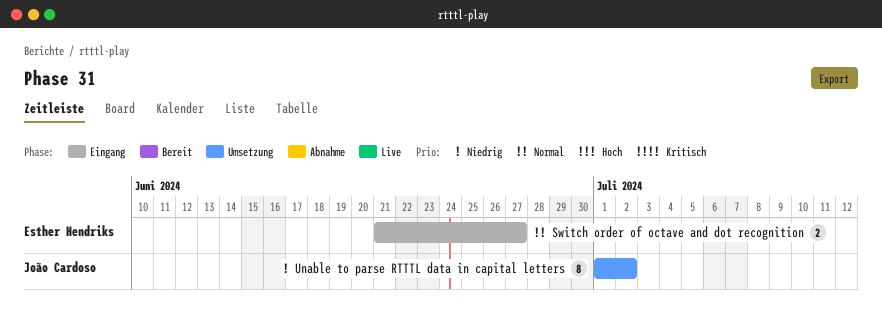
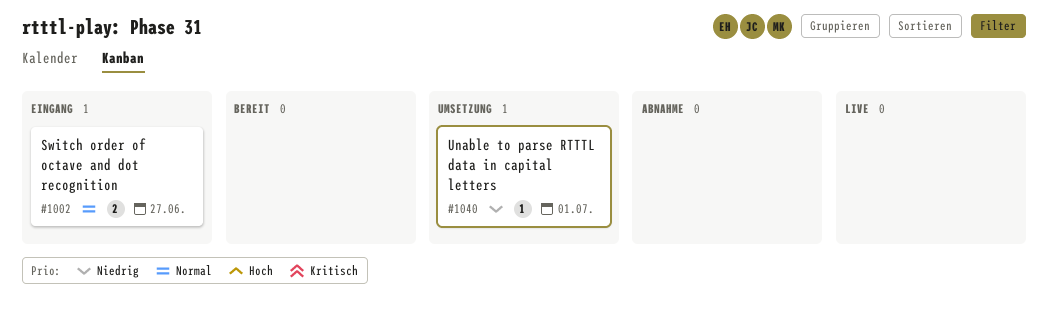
Unable to parse RTTTL data in capital letters, estimate: 8 -> 1
Unable to parse RTTTL data in capital letters, due: Jul 2 -> Jul 1

